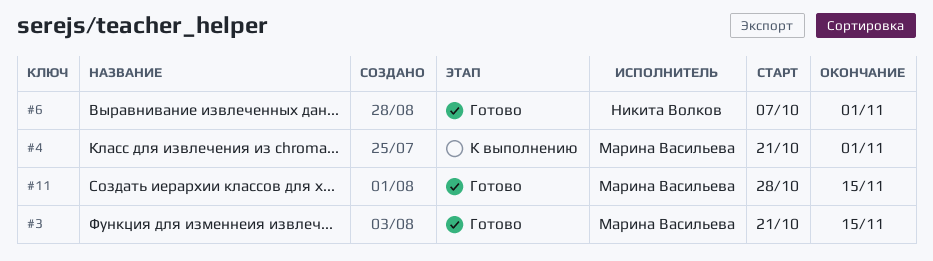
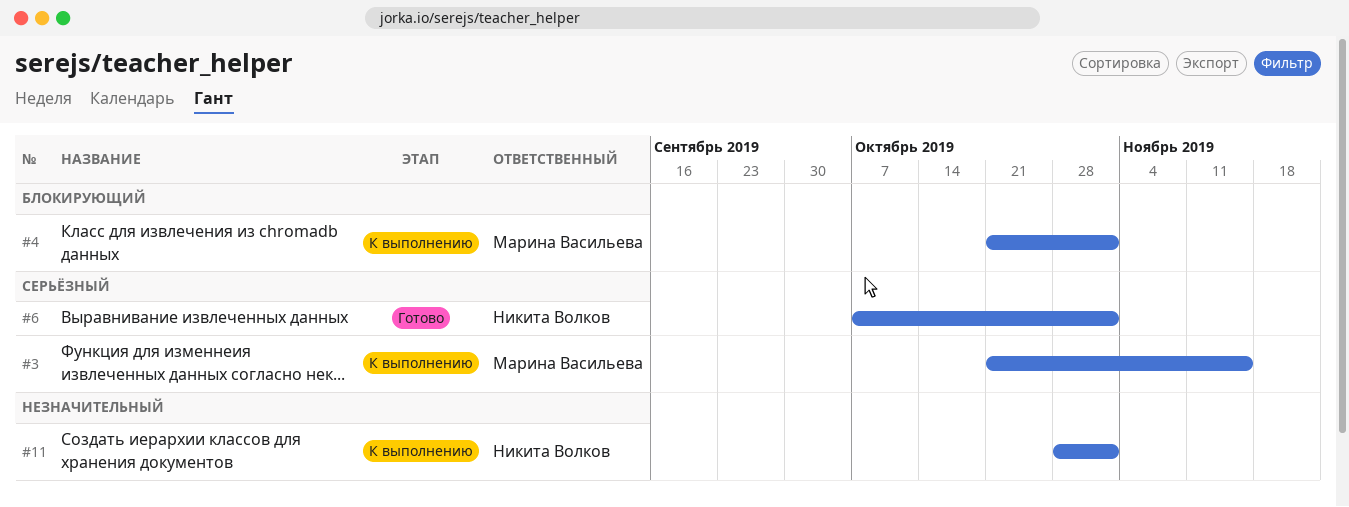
#3, status: Готово -> К выполнению
#11, status: Готово -> К выполнению
#11, owner: Марина Васильева -> Никита Волков
#11, due: Nov 15 -> Nov 1

